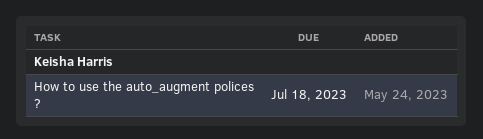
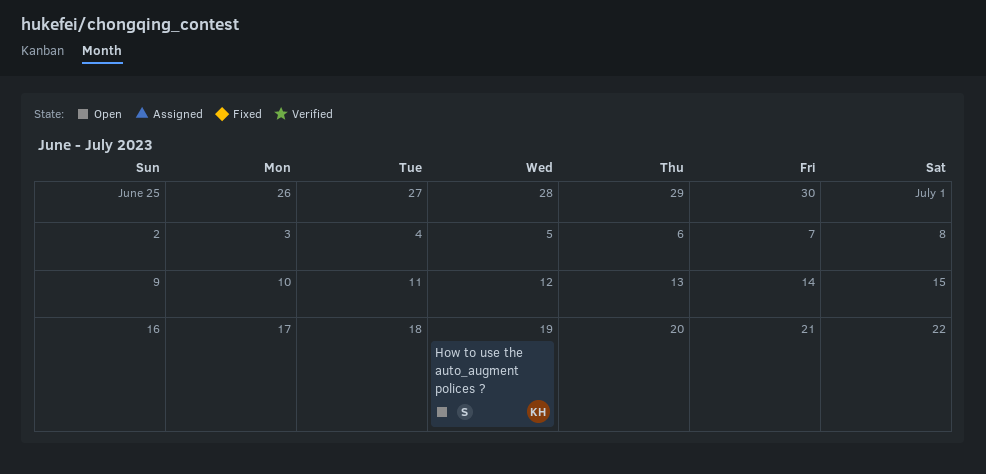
How to use the auto_augment polices ?, due: Jul 18 -> Jul 19

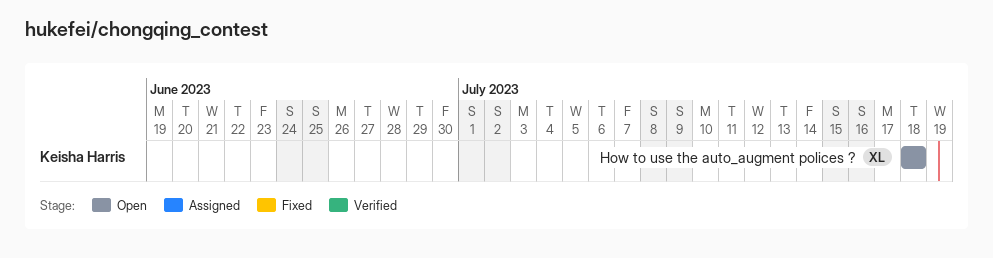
How to use the auto_augment polices ?, estimate: S -> XL
How to use the auto_augment polices ?, due: Jul 19 -> Jul 18

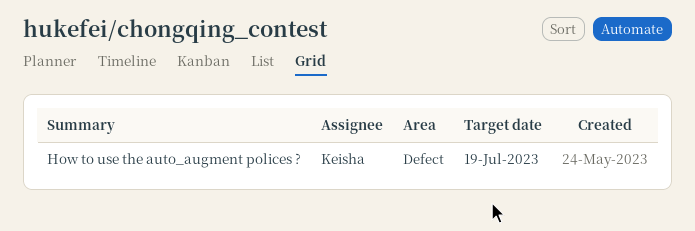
How to use the auto_augment polices ?, due: Jul 18 -> Jul 19

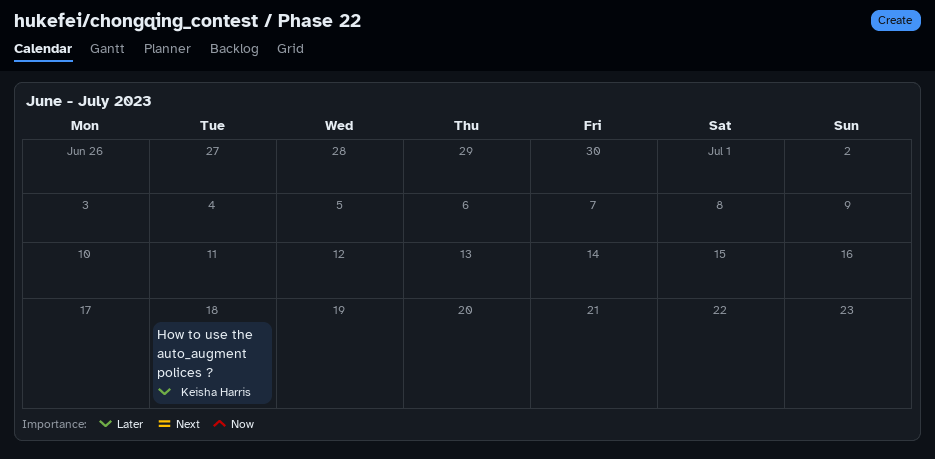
How to use the auto_augment polices ?, due: Jul 19 -> Jul 18

